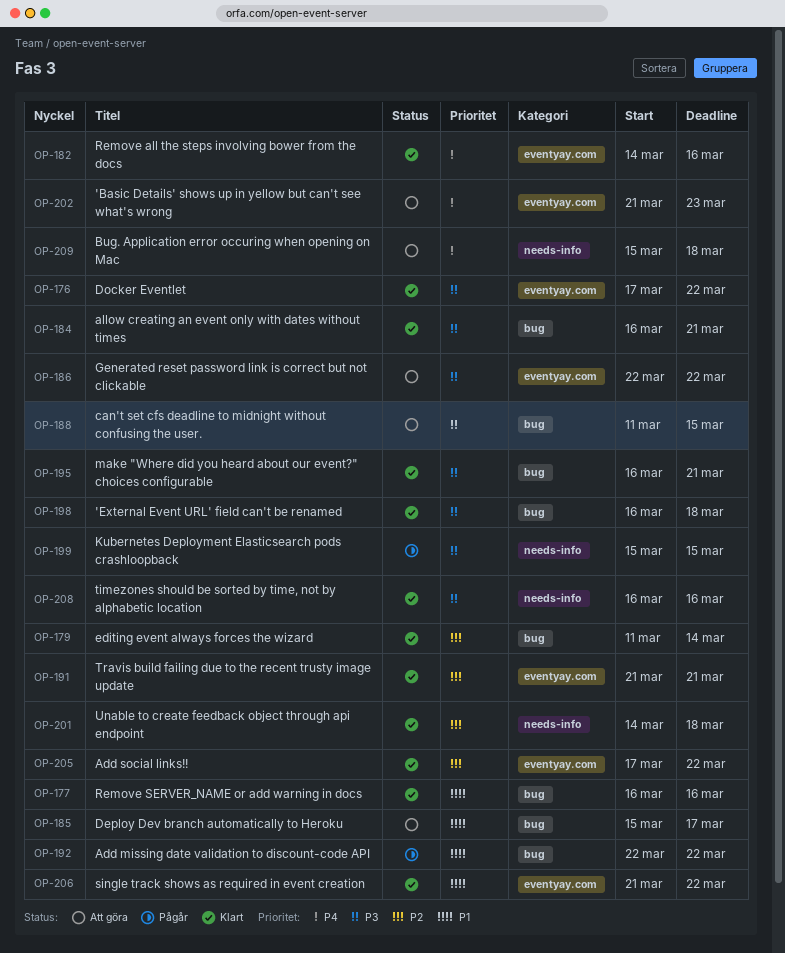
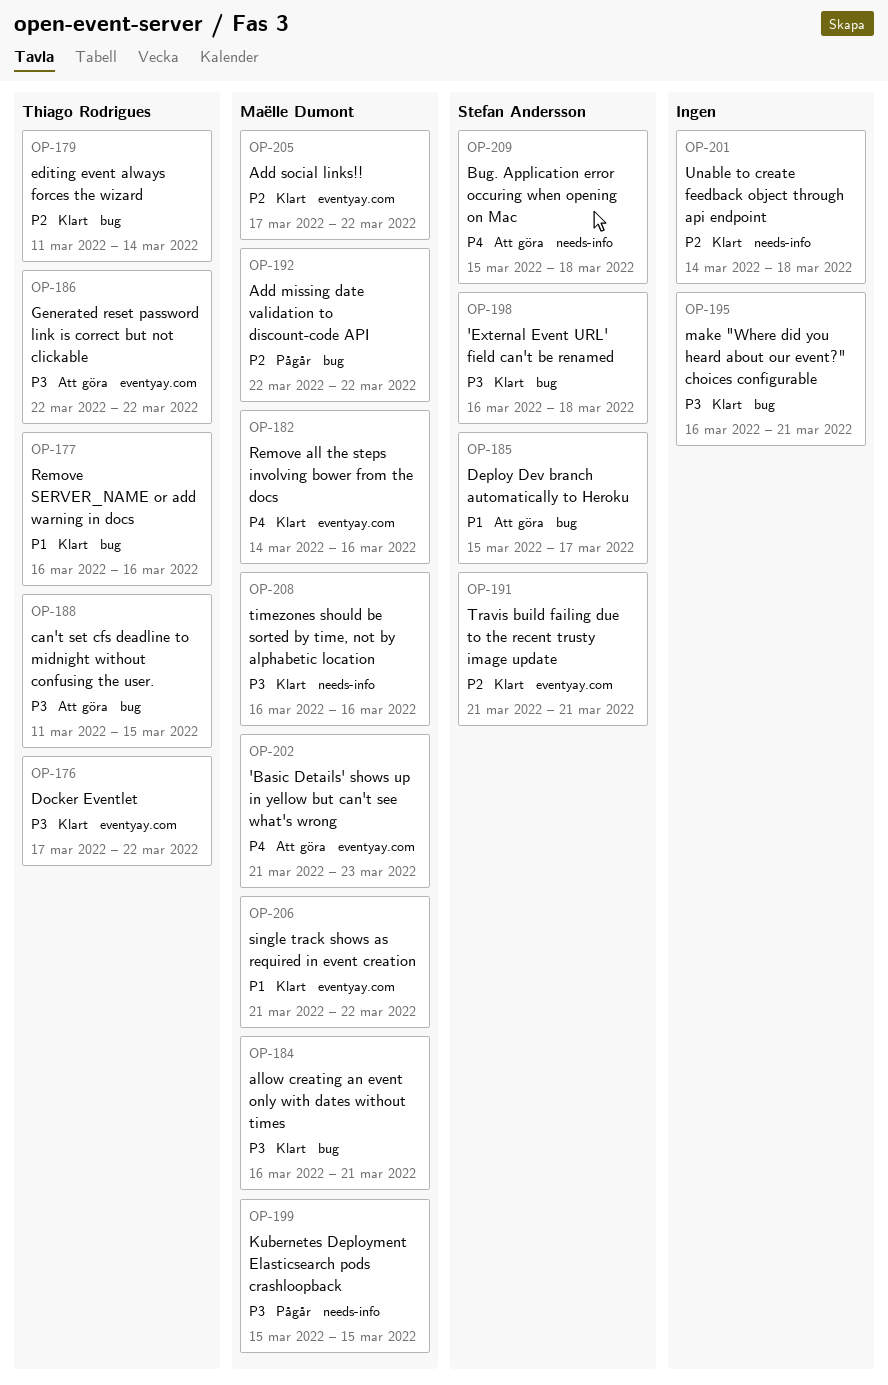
OP-192, priority: P1 -> P2

